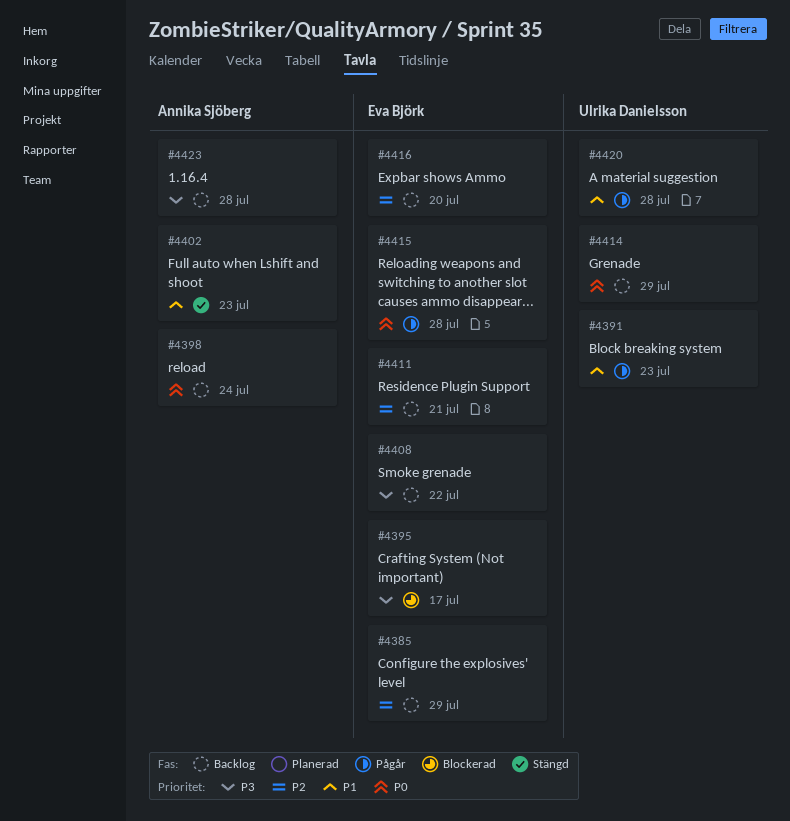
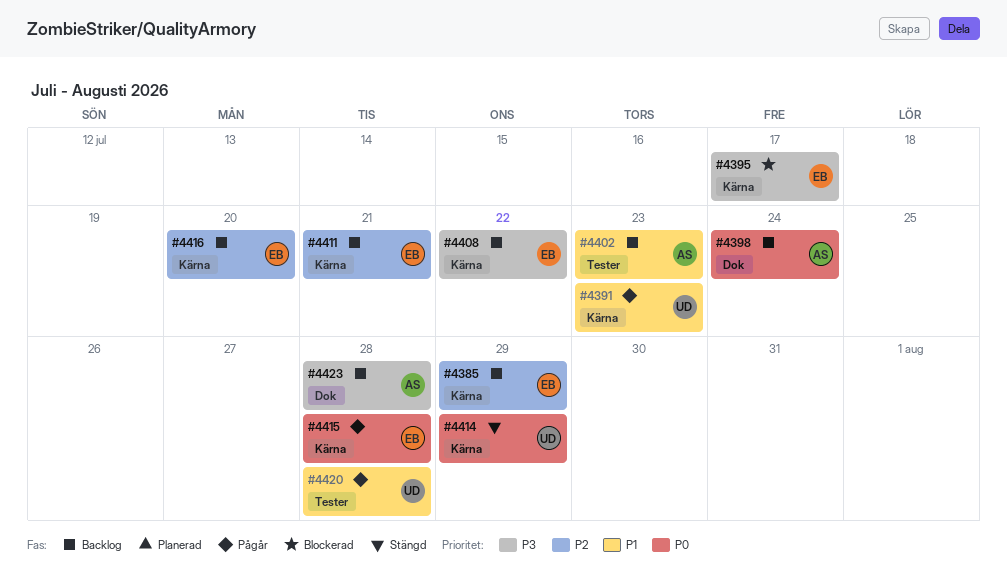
#4402, status: Stängd -> Backlog
#4414, status: Backlog -> Stängd

